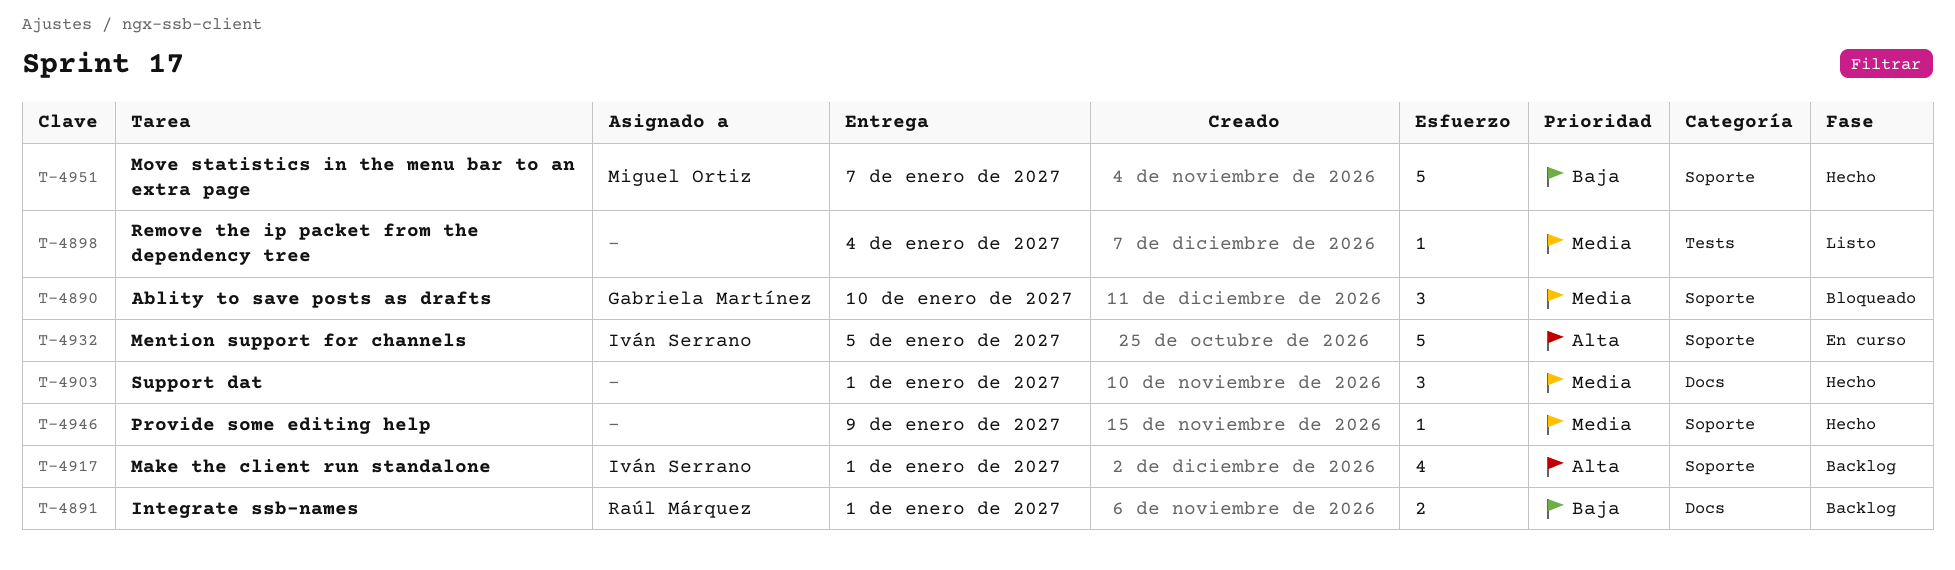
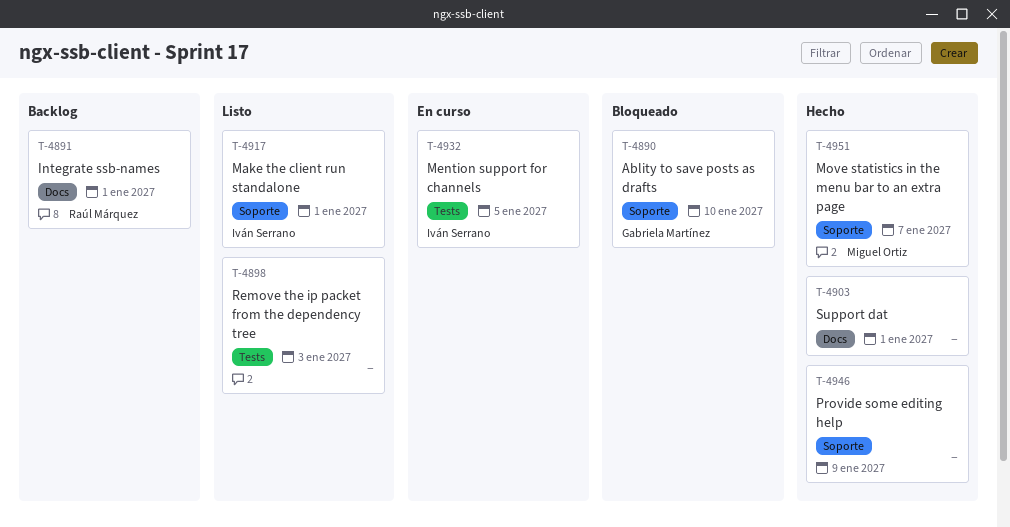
T-4898, due: Jan 4 -> Jan 3
T-4917, status: Backlog -> Listo
T-4932, label: Soporte -> Tests

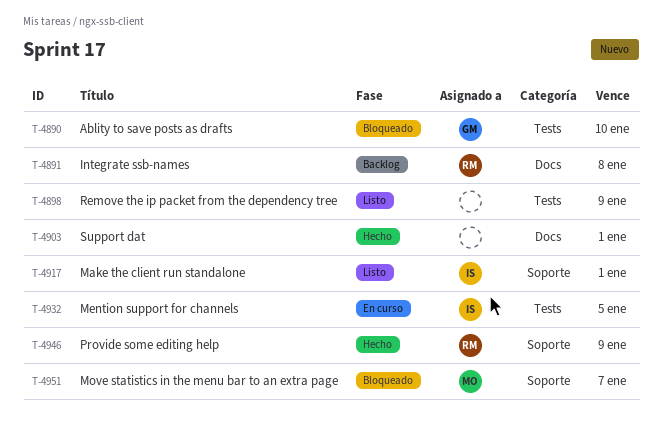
T-4890, label: Soporte -> Tests
T-4891, due: Jan 1 -> Jan 8
T-4898, due: Jan 3 -> Jan 9
T-4946, owner: none -> Raúl Márquez
T-4951, status: Hecho -> Bloqueado

